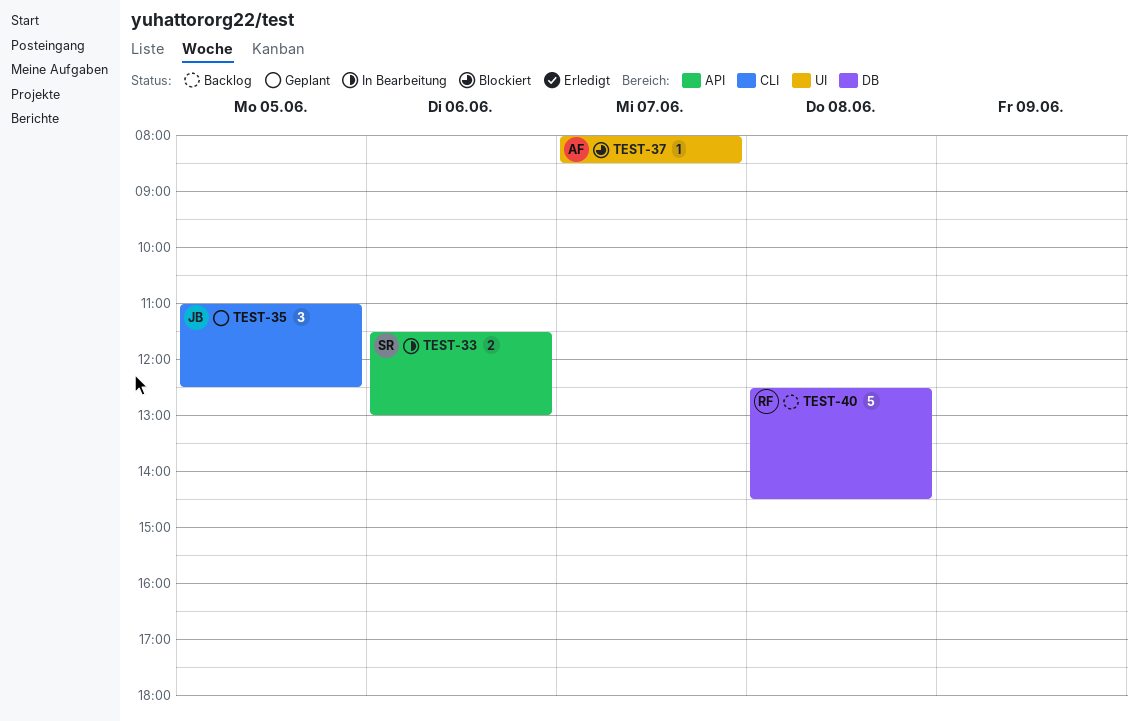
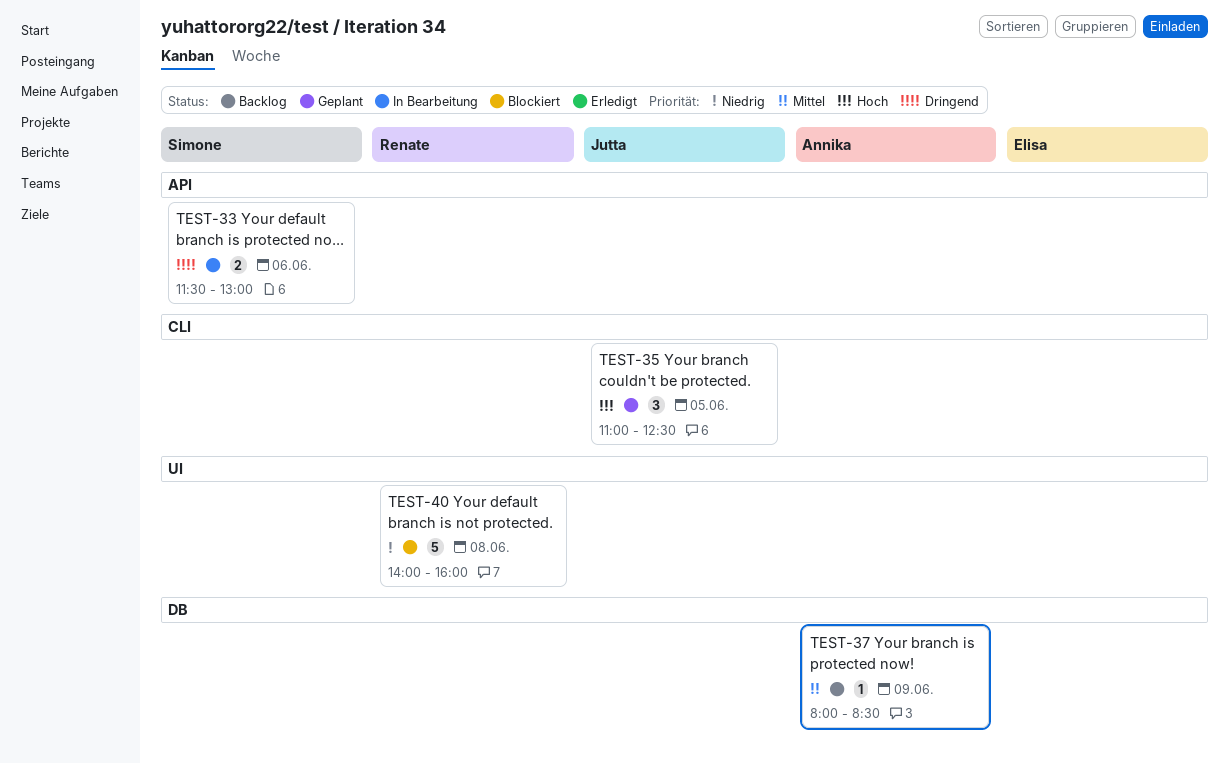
TEST-37, status: Blockiert -> Backlog
TEST-37, label: UI -> DB
TEST-37, day: Jun 7 -> Jun 9
TEST-40, status: Backlog -> Blockiert
TEST-40, label: DB -> UI
TEST-40, begins: 12:30 -> 14:00
TEST-40, ends: 14:30 -> 16:00

